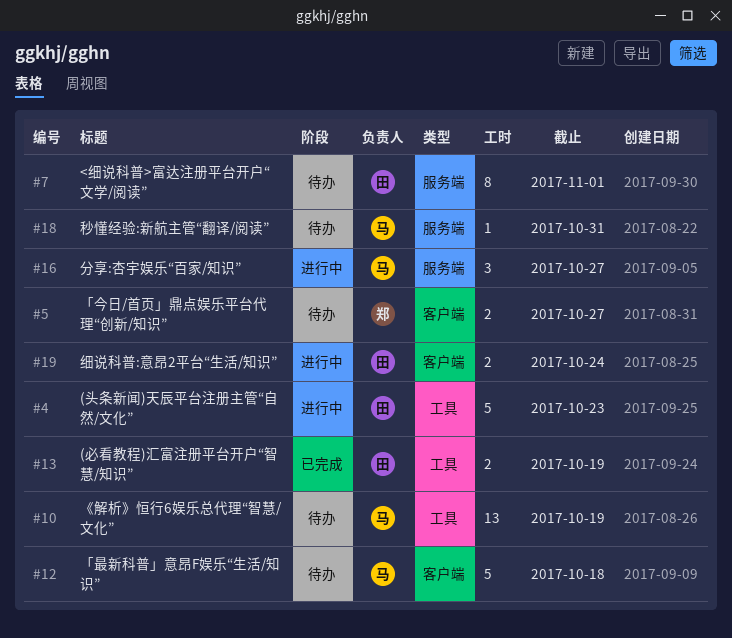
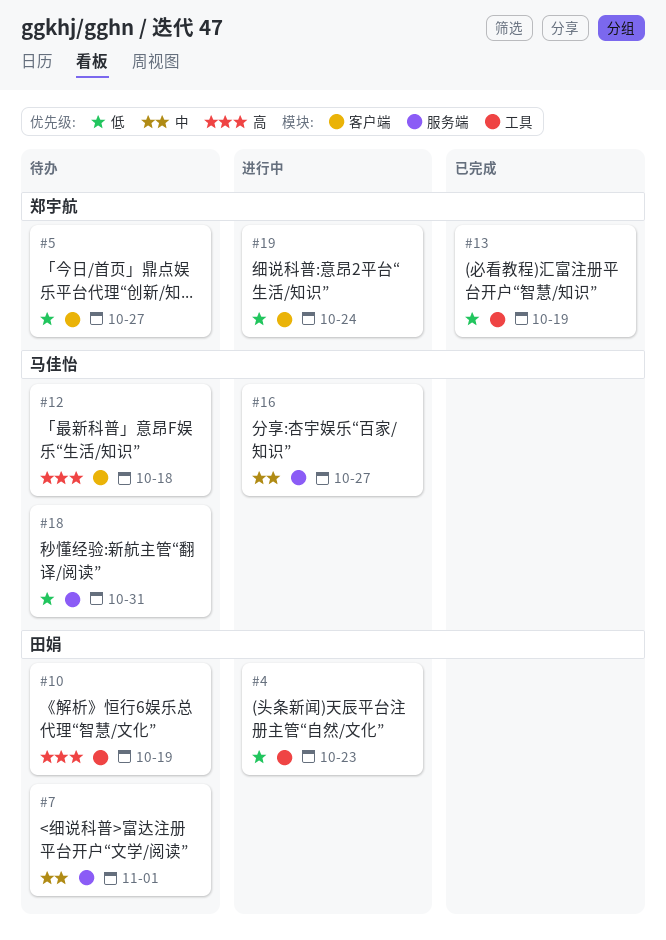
#10, owner: 马佳怡 -> 田娟
#13, owner: 田娟 -> 郑宇航
#19, owner: 田娟 -> 郑宇航

